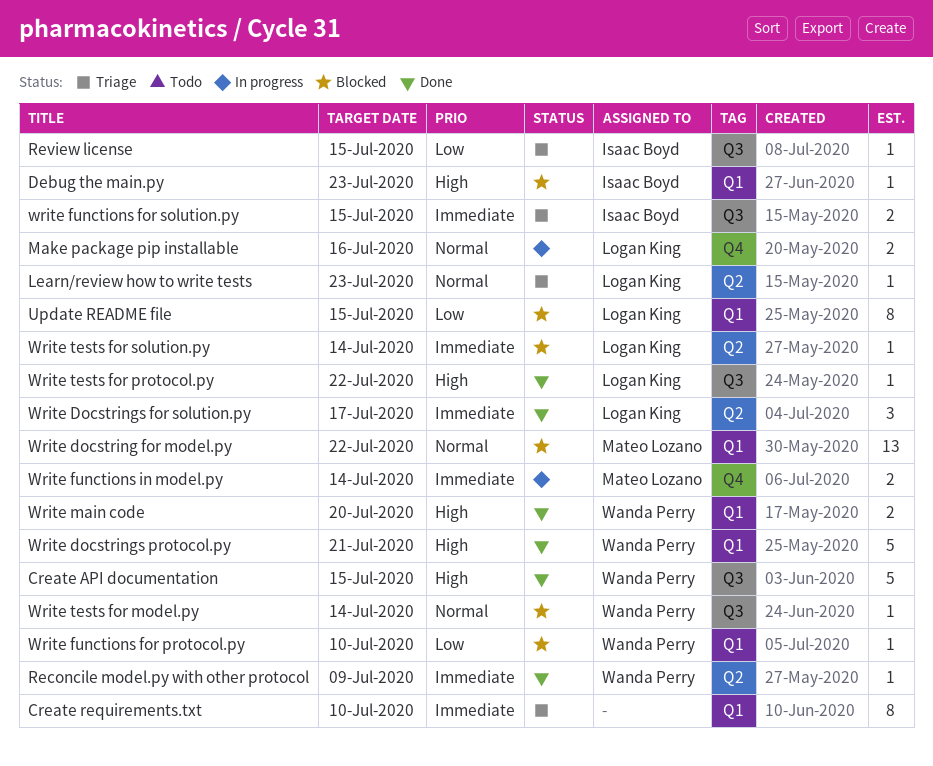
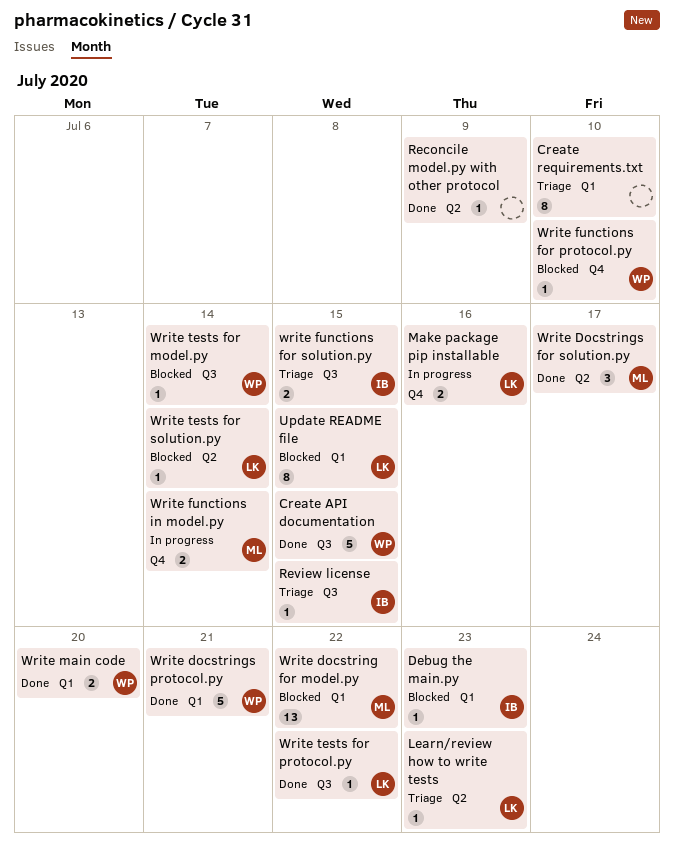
Reconcile model.py with other protocol, owner: Wanda Perry -> none
Write Docstrings for solution.py, owner: Logan King -> Mateo Lozano
Write functions for protocol.py, label: Q1 -> Q4

